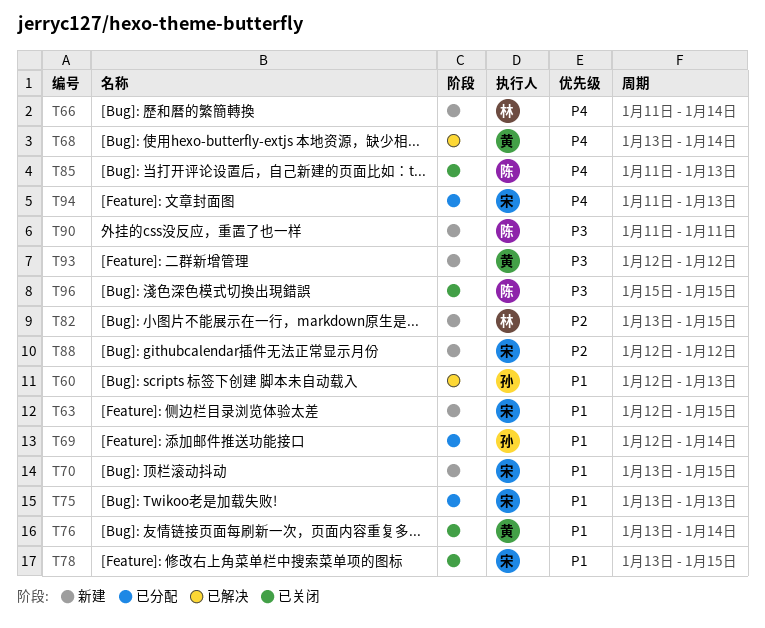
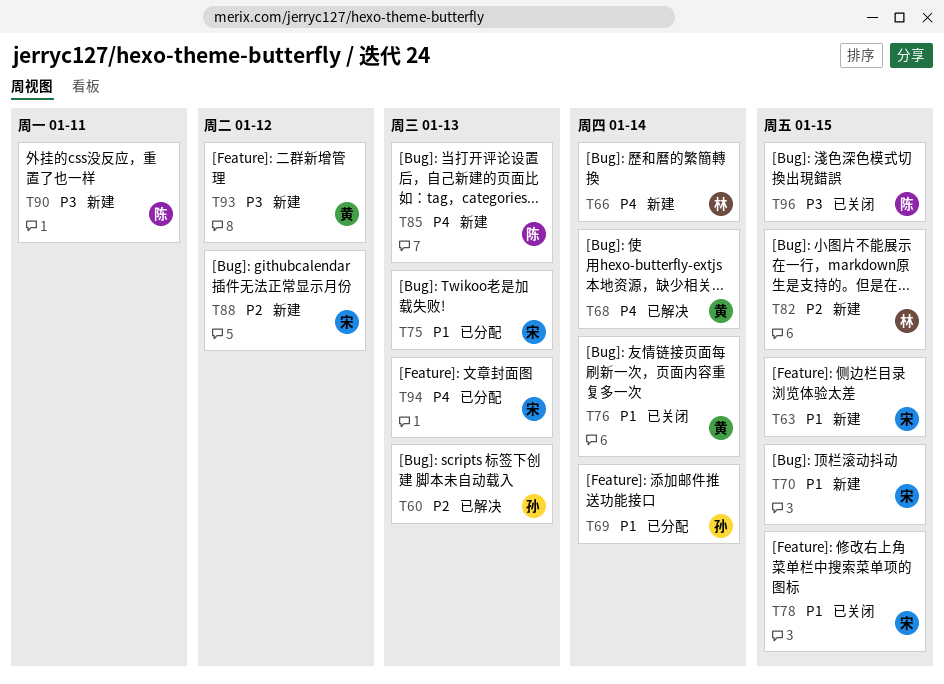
T60, priority: P1 -> P2
T85, status: 已关闭 -> 新建

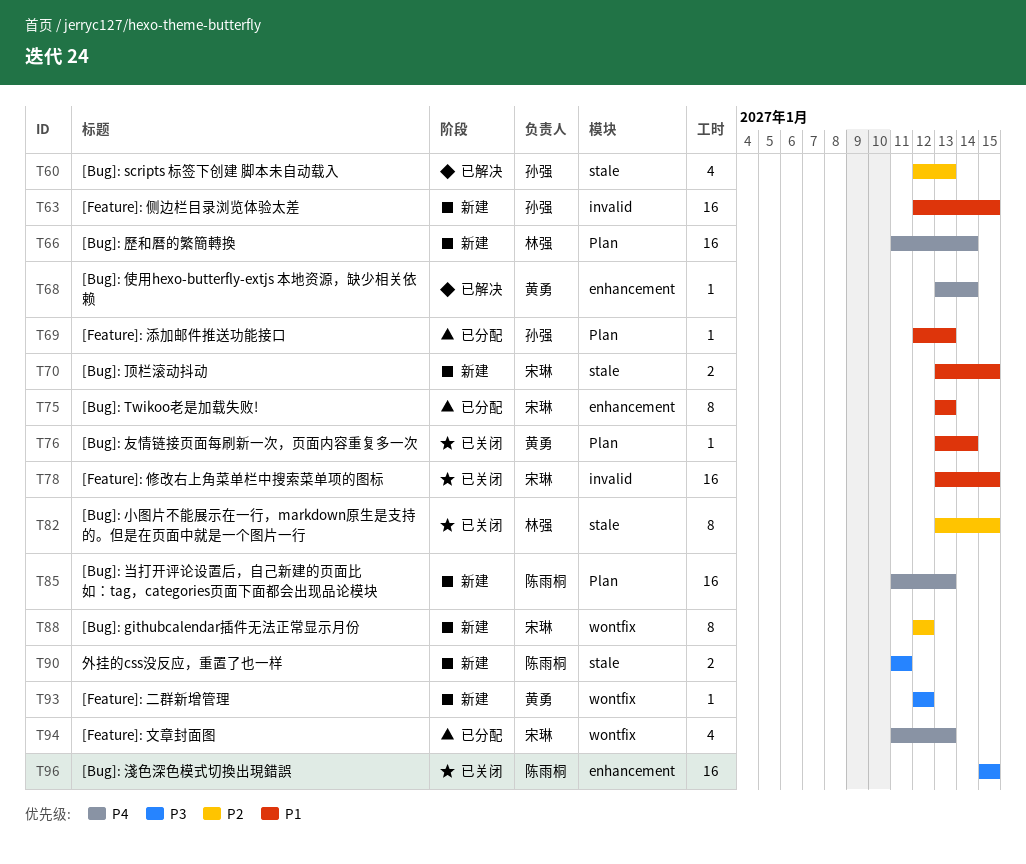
T63, owner: 宋琳 -> 孙强
T69, due: Jan 14 -> Jan 13
T82, status: 新建 -> 已关闭

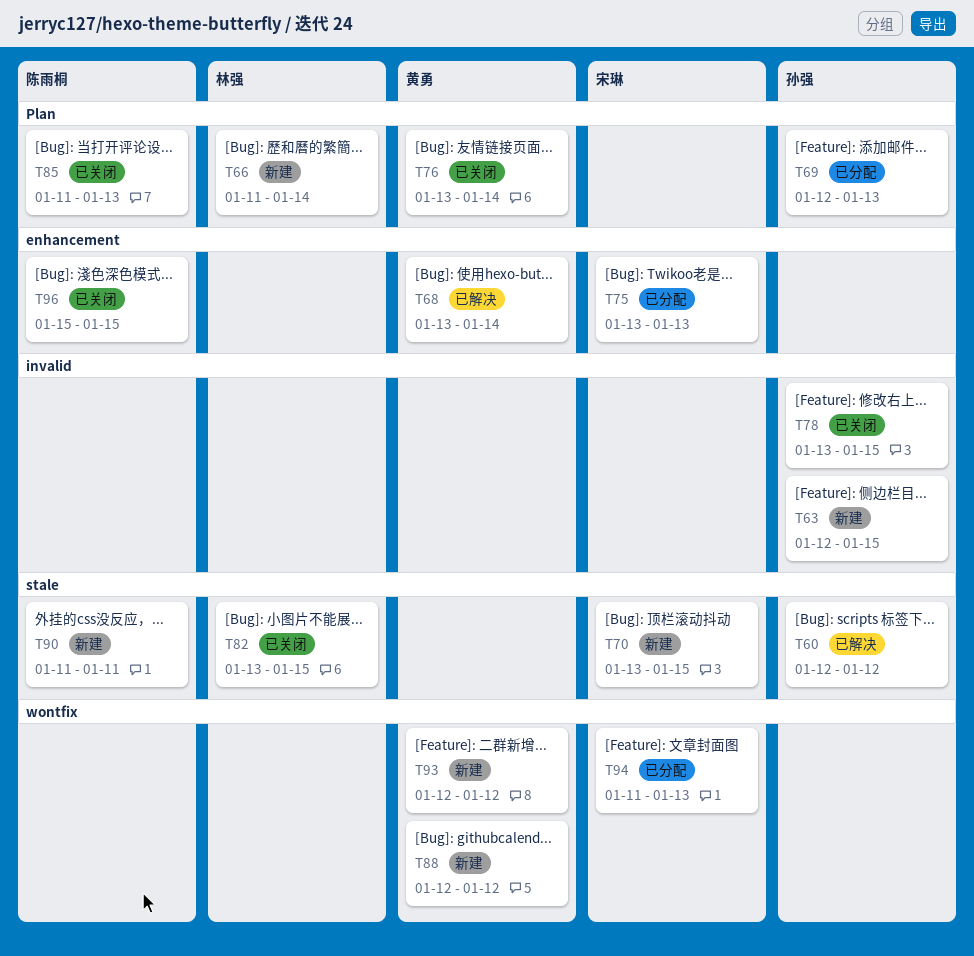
T60, due: Jan 13 -> Jan 12
T78, owner: 宋琳 -> 孙强
T85, status: 新建 -> 已关闭
T88, owner: 宋琳 -> 黄勇

